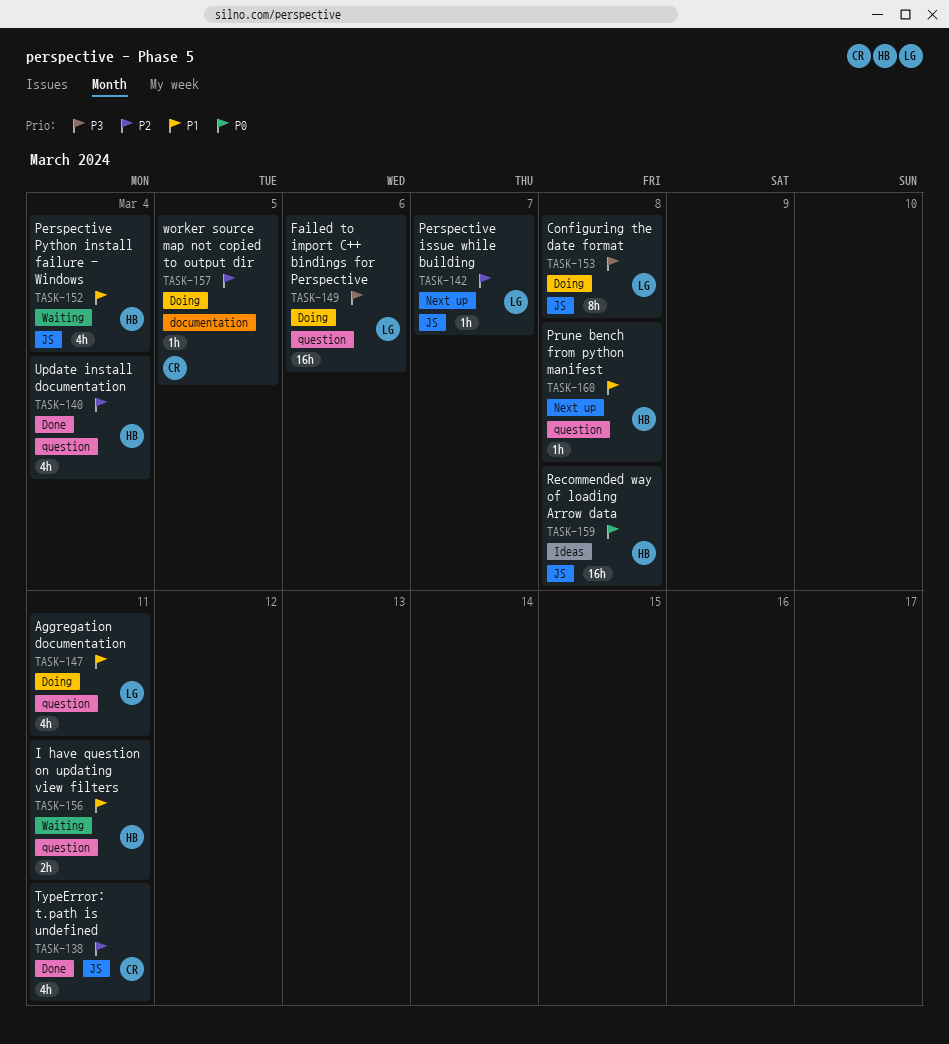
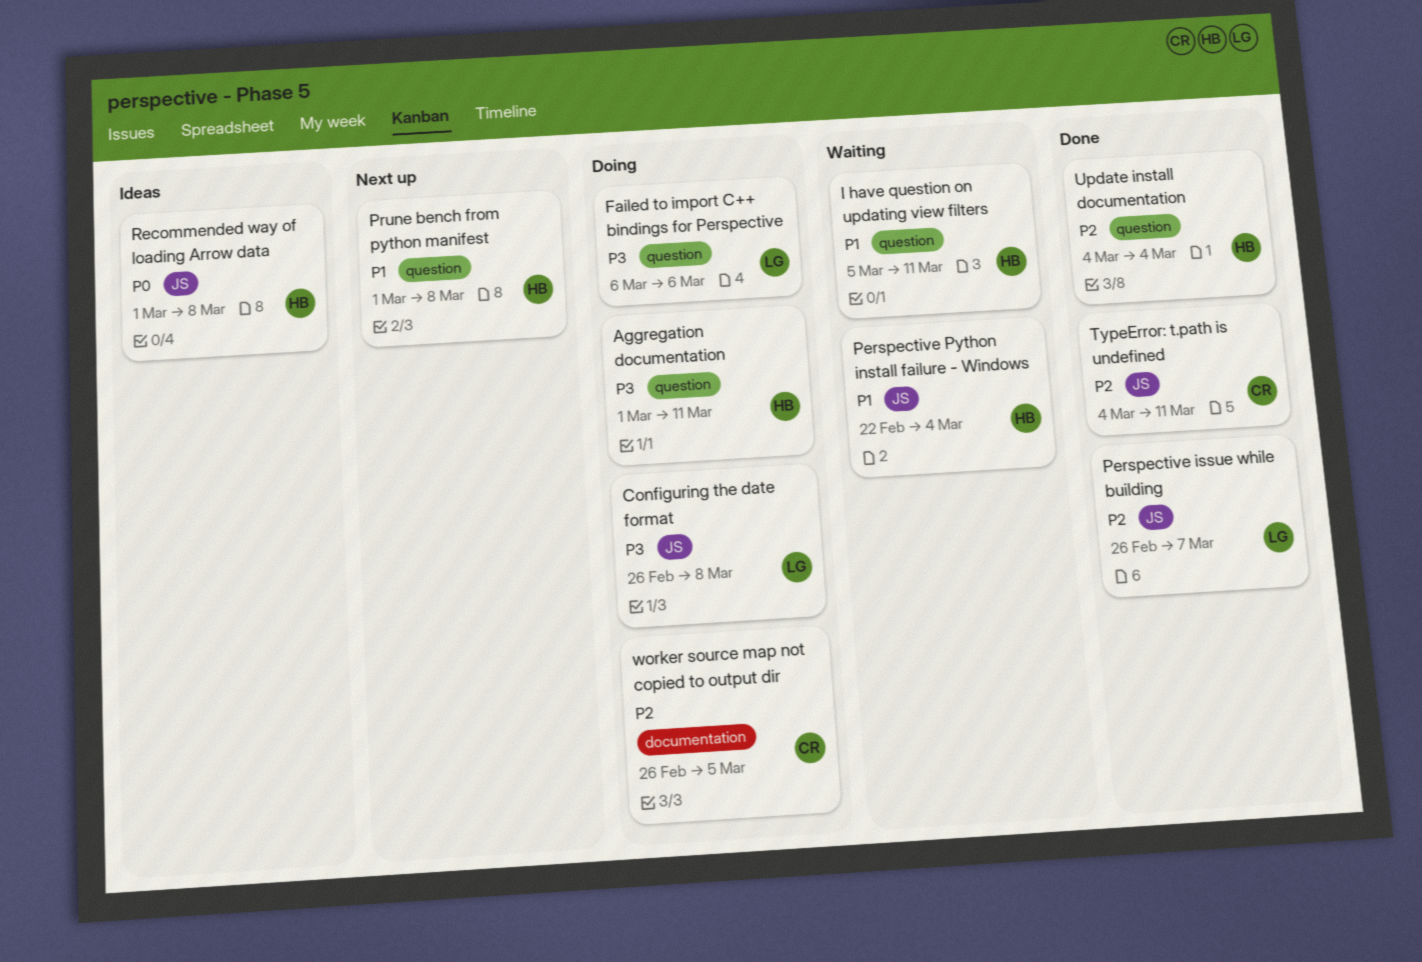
Aggregation documentation, owner: LG -> HB
Aggregation documentation, priority: P1 -> P3
Perspective issue while building, status: Next up -> Done

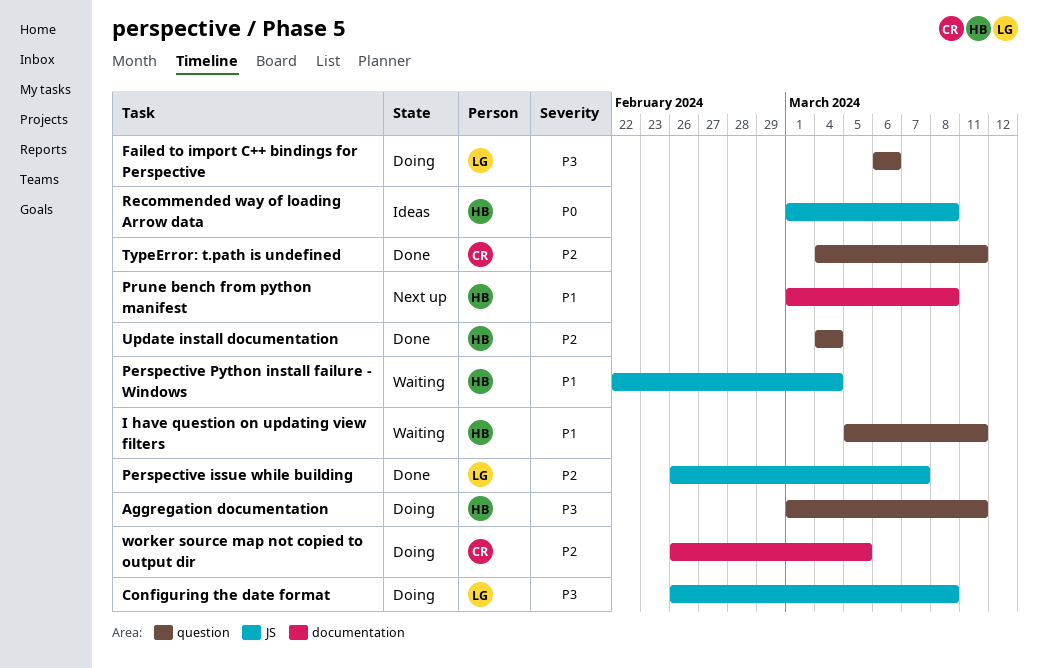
Prune bench from python manifest, label: question -> documentation
TypeError: t.path is undefined, label: JS -> question

